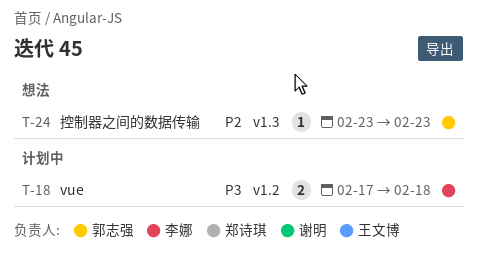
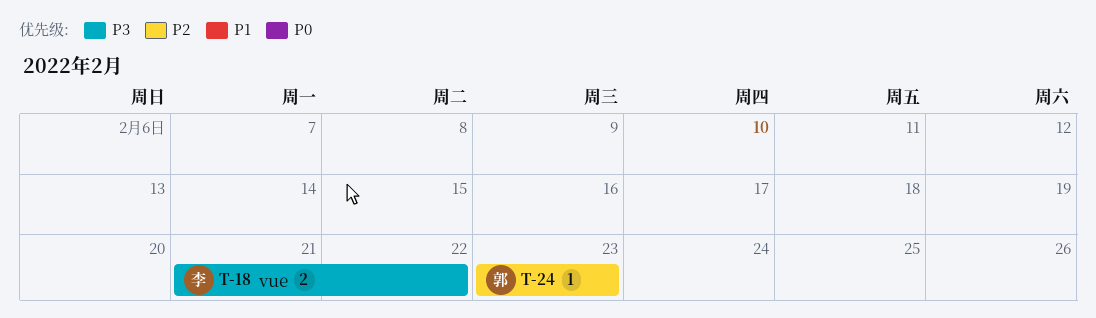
T-18, start: Feb 17 -> Feb 21
T-18, due: Feb 18 -> Feb 22

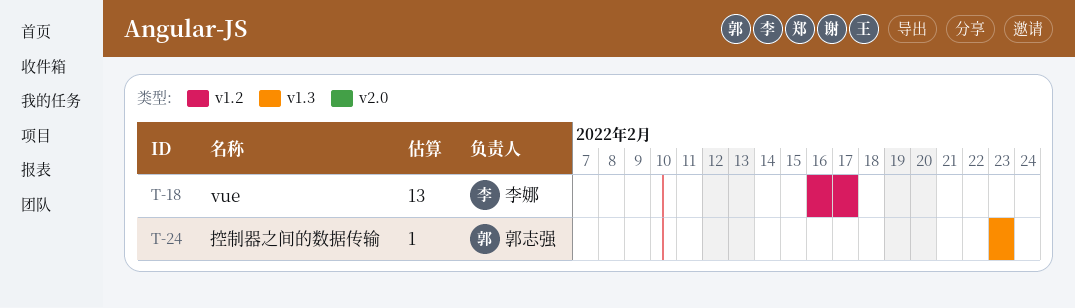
T-18, estimate: 2 -> 13
T-18, start: Feb 21 -> Feb 16
T-18, due: Feb 22 -> Feb 17

